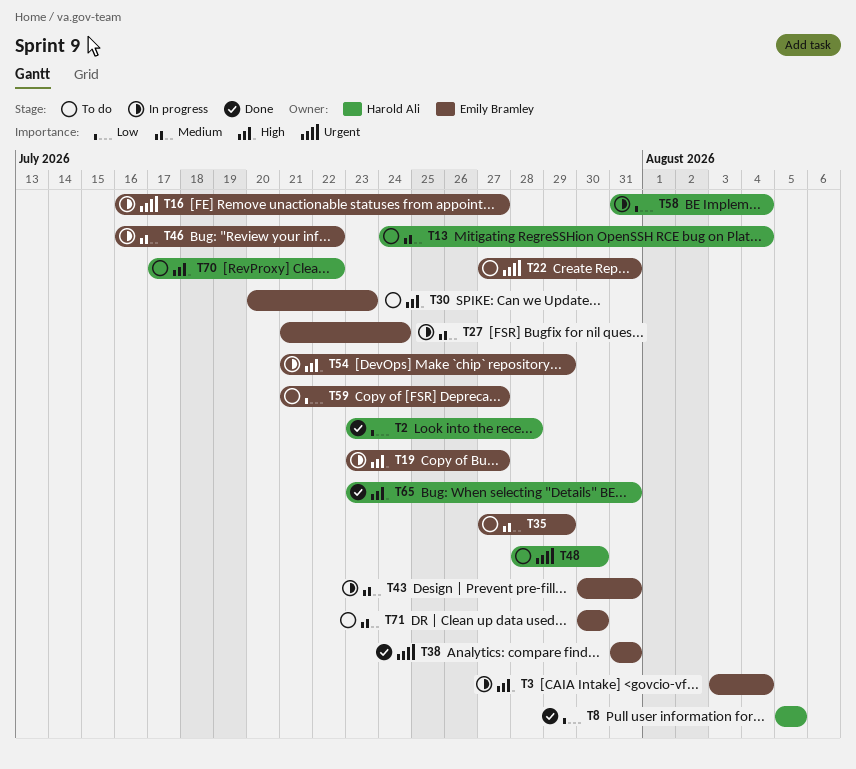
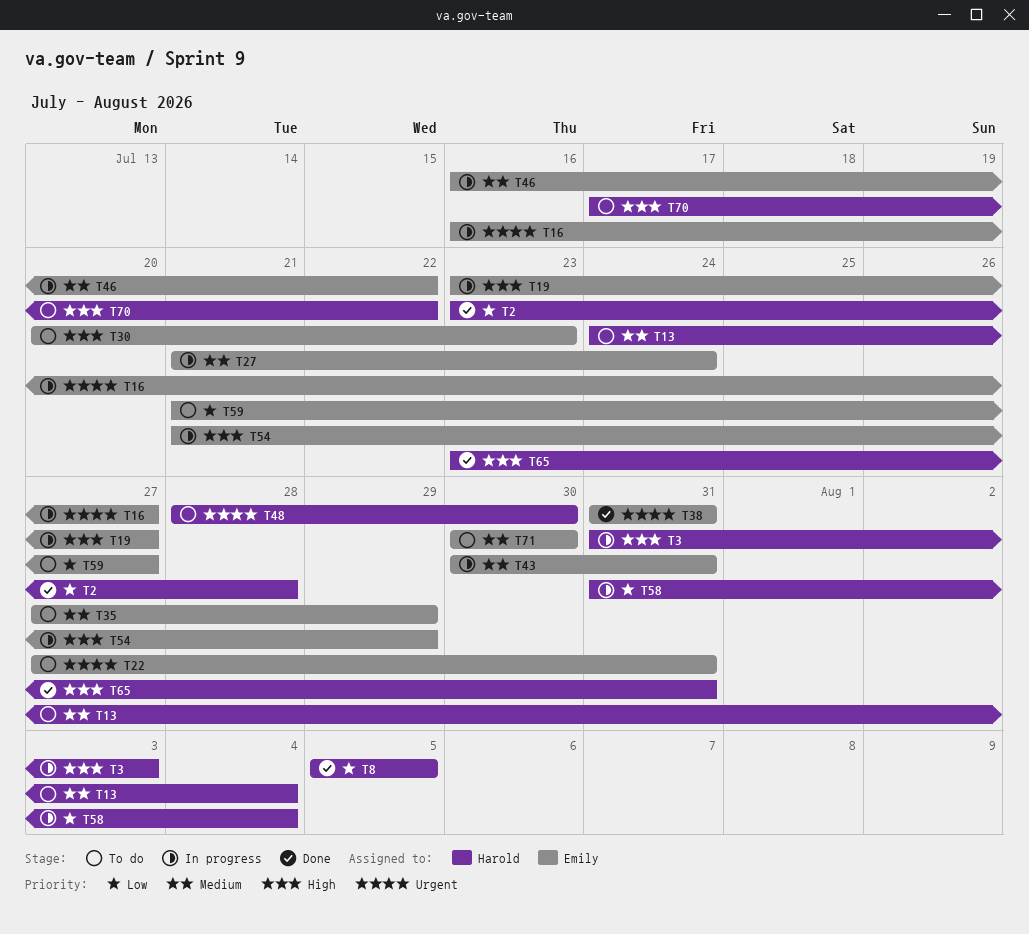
T3, owner: Emily Bramley -> Harold Ali
T3, start: Aug 3 -> Jul 31
T3, due: Aug 4 -> Aug 3

